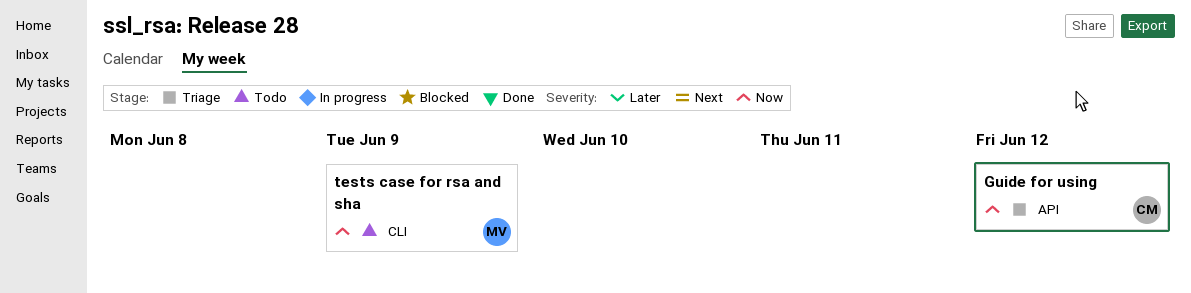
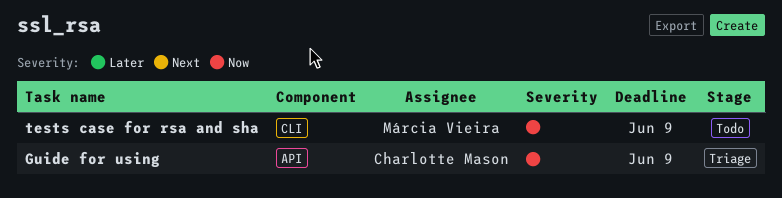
Guide for using, due: Jun 12 -> Jun 9

